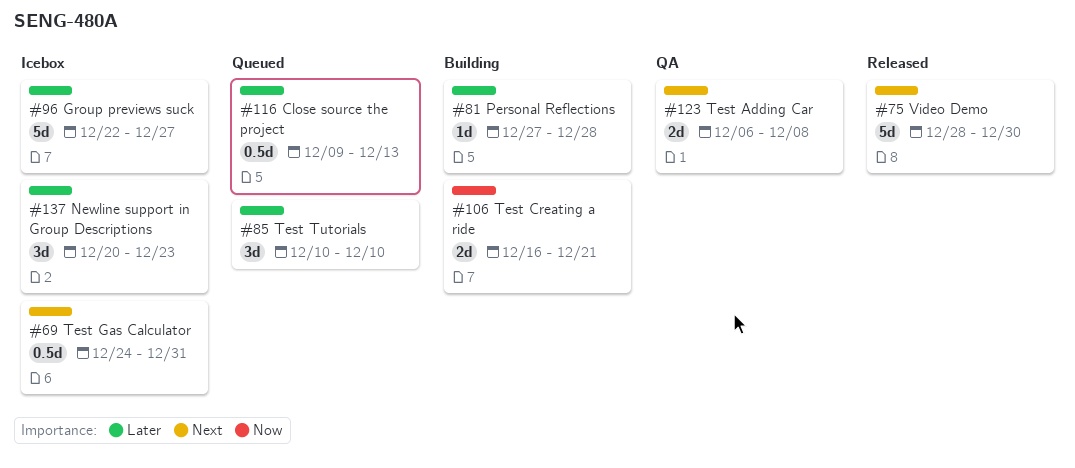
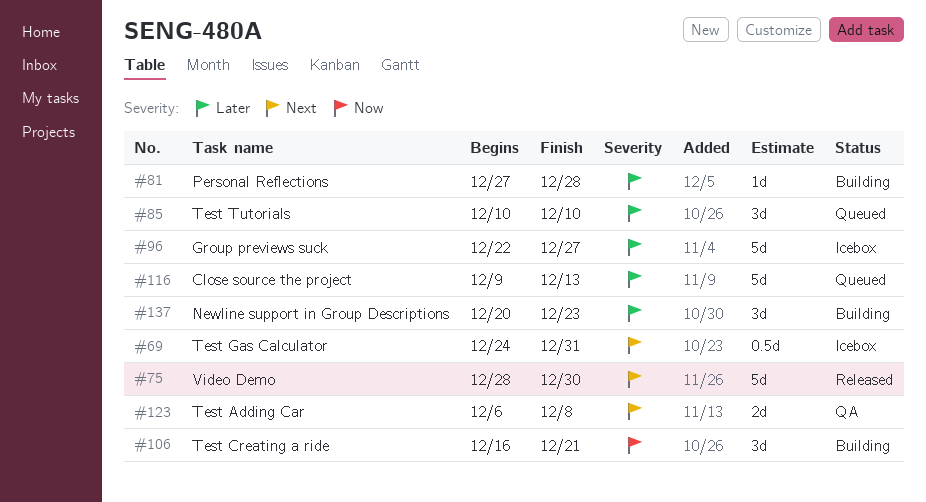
#106, estimate: 2d -> 3d
#116, estimate: 0.5d -> 5d
#137, status: Icebox -> Building

